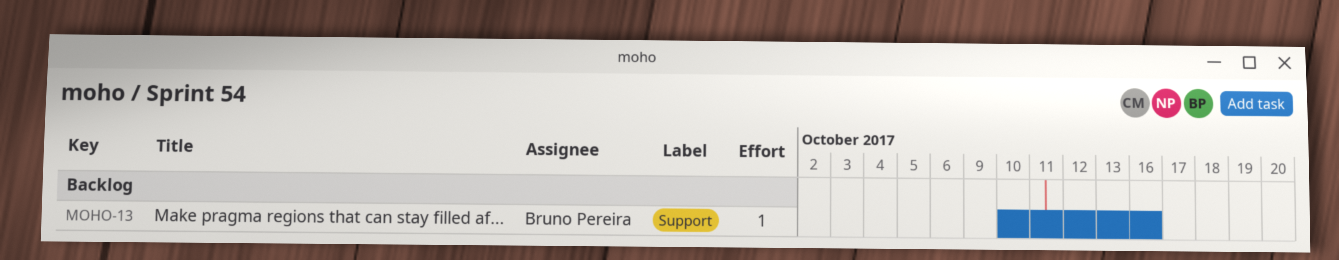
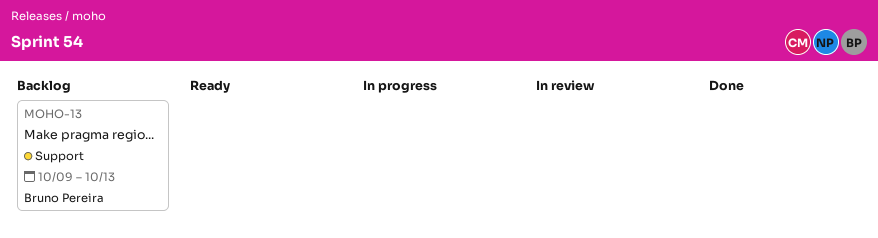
MOHO-13, start: Oct 10 -> Oct 9
MOHO-13, due: Oct 16 -> Oct 13

